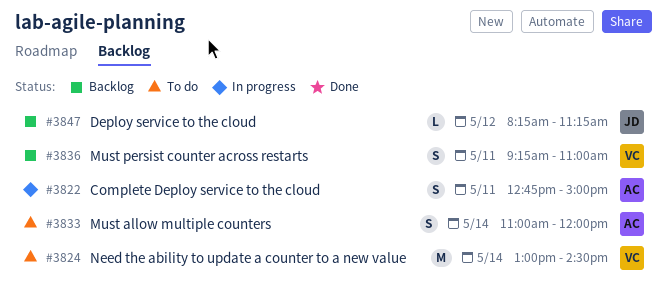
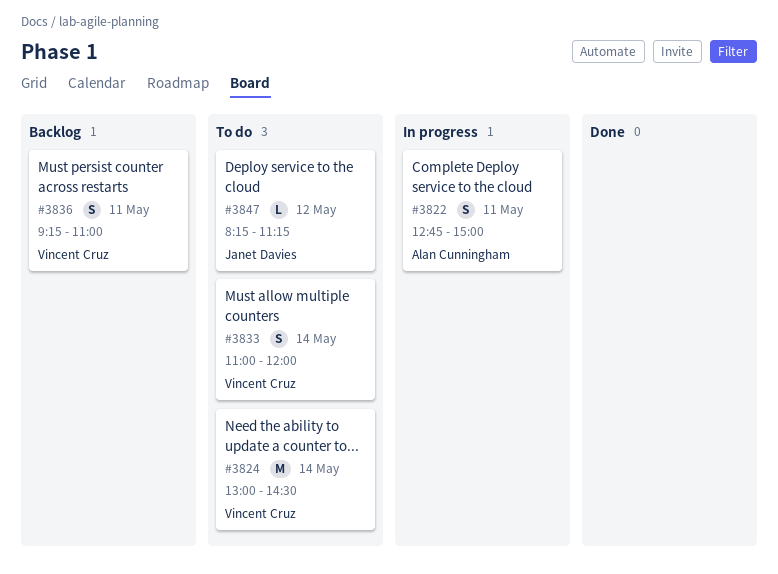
#3833, owner: Alan Cunningham -> Vincent Cruz
#3847, status: Backlog -> To do

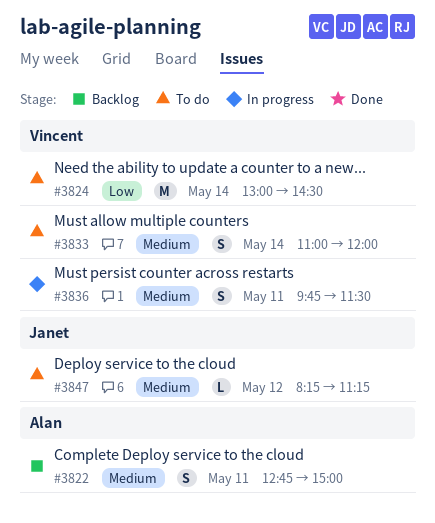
#3822, status: In progress -> Backlog
#3836, status: Backlog -> In progress
#3836, begins: 09:15 -> 09:45
#3836, ends: 11:00 -> 11:30

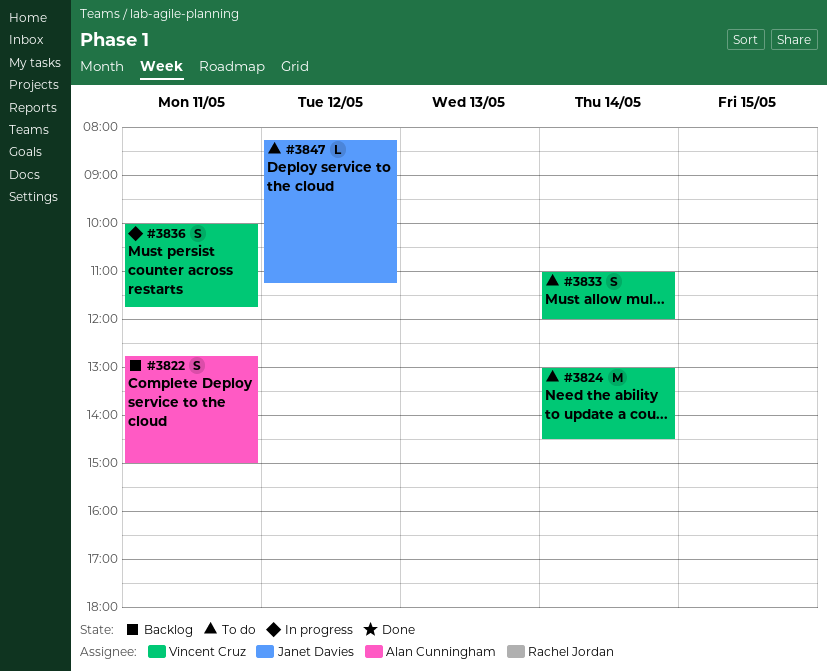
#3836, begins: 09:45 -> 10:00
#3836, ends: 11:30 -> 11:45

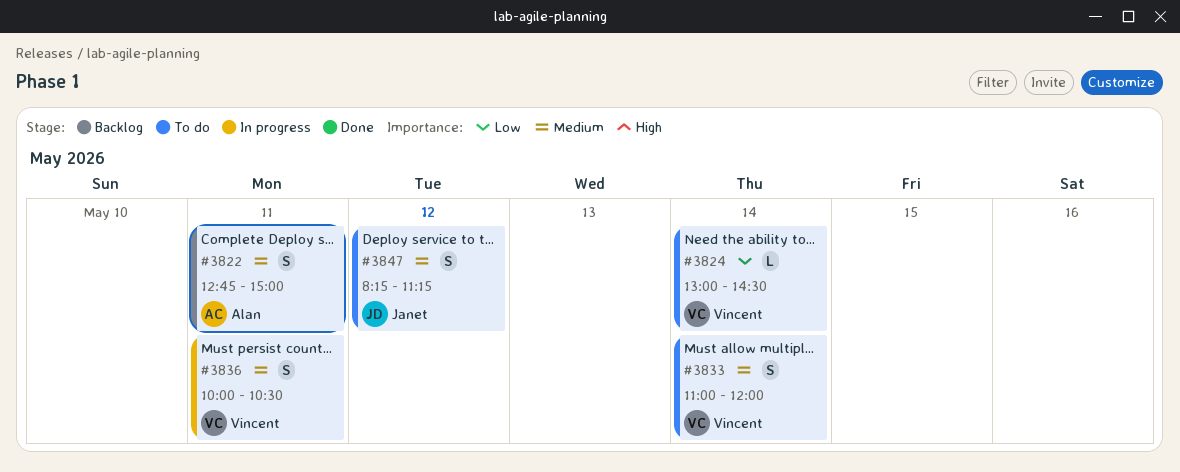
#3824, estimate: M -> L
#3836, ends: 11:45 -> 10:30
#3847, estimate: L -> S

